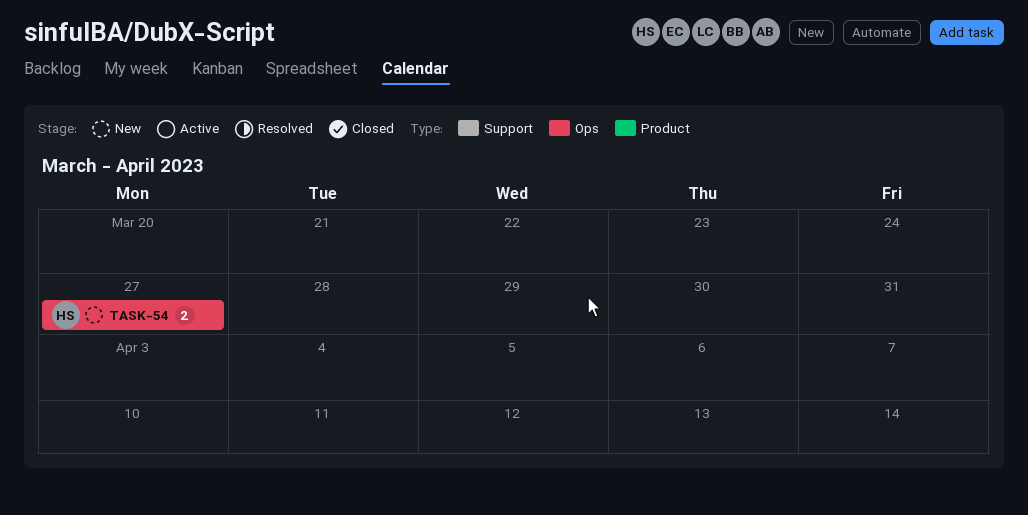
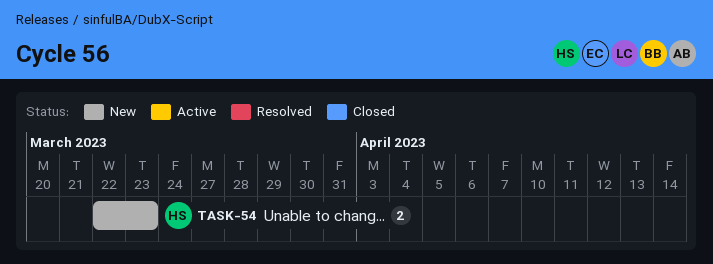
TASK-54, start: Mar 27 -> Mar 22
TASK-54, due: Mar 27 -> Mar 23

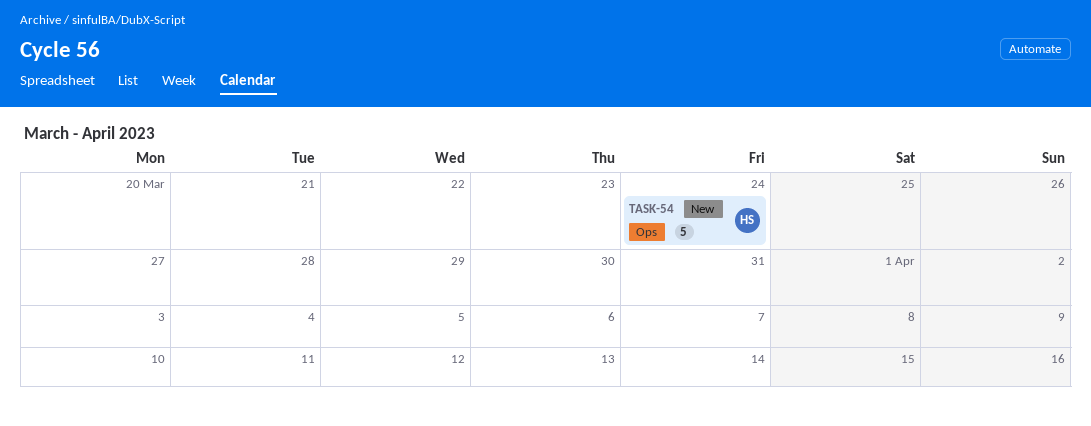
TASK-54, estimate: 2 -> 5
TASK-54, due: Mar 23 -> Mar 24

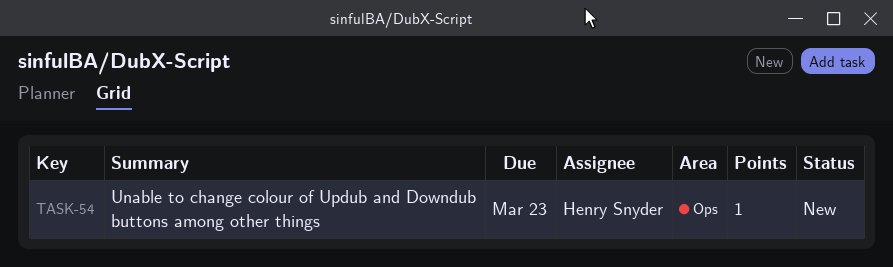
TASK-54, estimate: 5 -> 1
TASK-54, due: Mar 24 -> Mar 23

